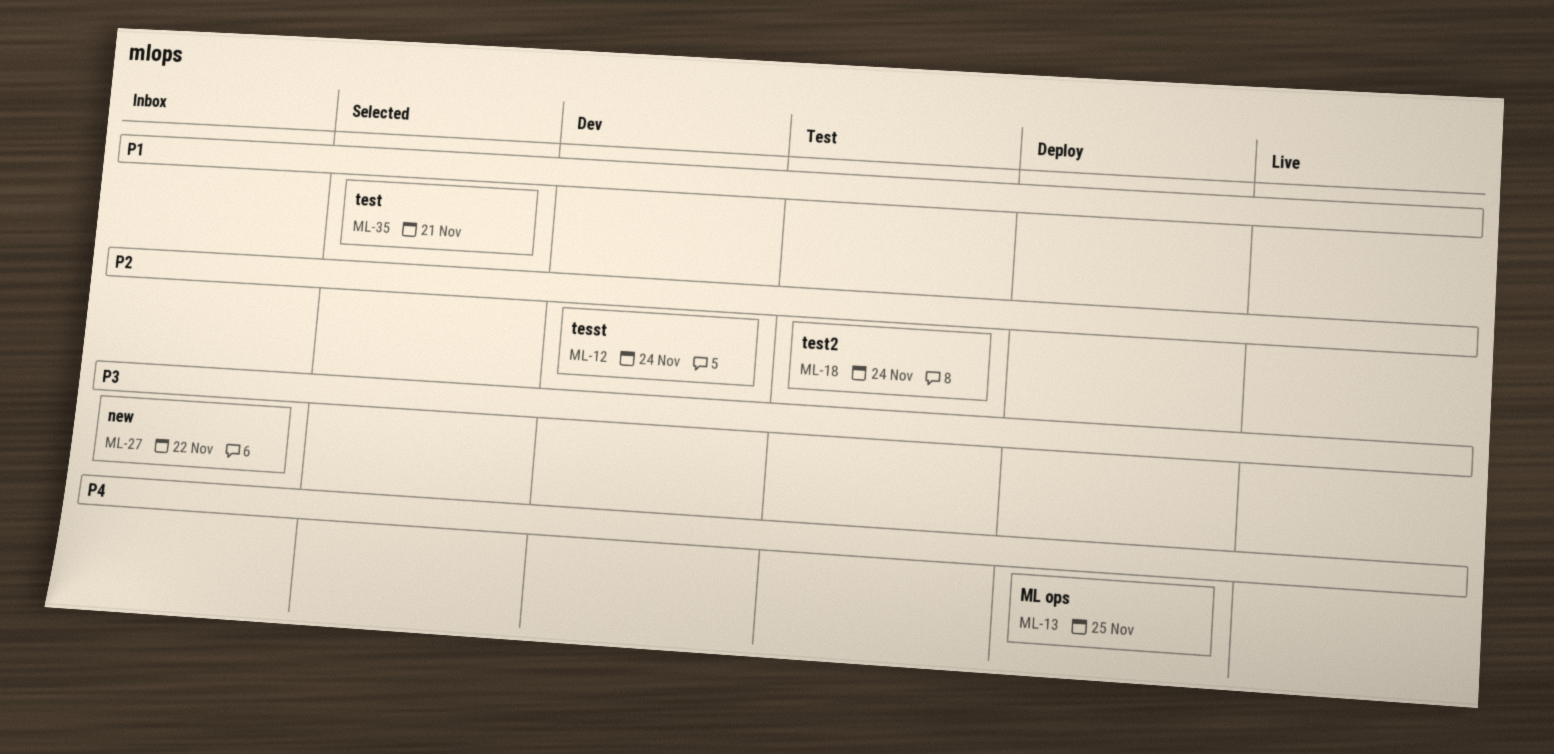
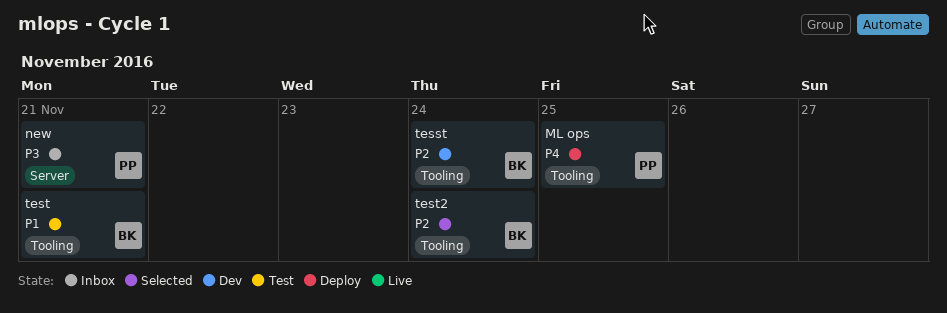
new, due: Nov 22 -> Nov 21
test, status: Selected -> Test
test2, status: Test -> Selected

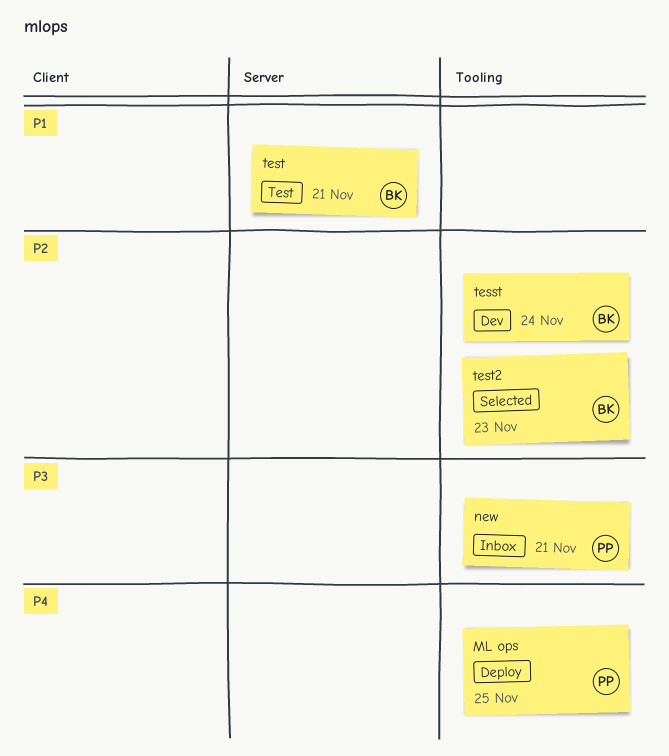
new, label: Server -> Tooling
test, label: Tooling -> Server
test2, due: Nov 24 -> Nov 23

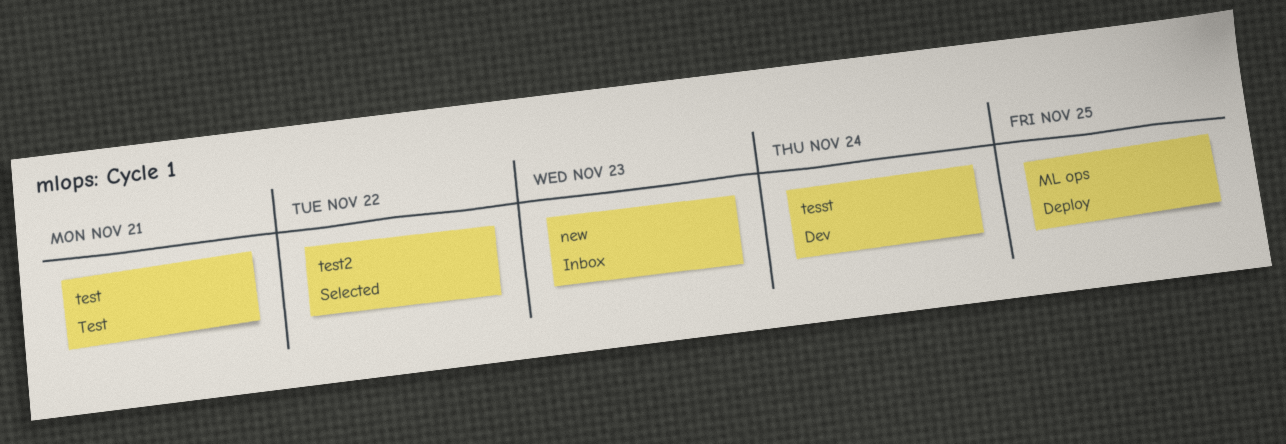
new, due: Nov 21 -> Nov 23
test2, due: Nov 23 -> Nov 22

